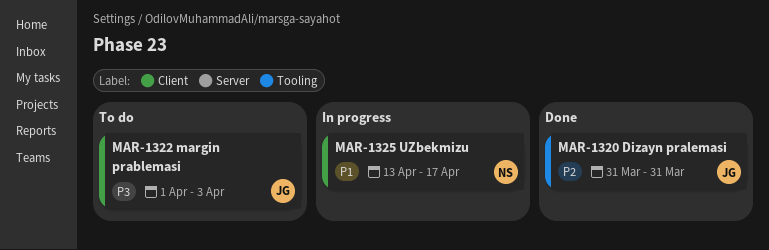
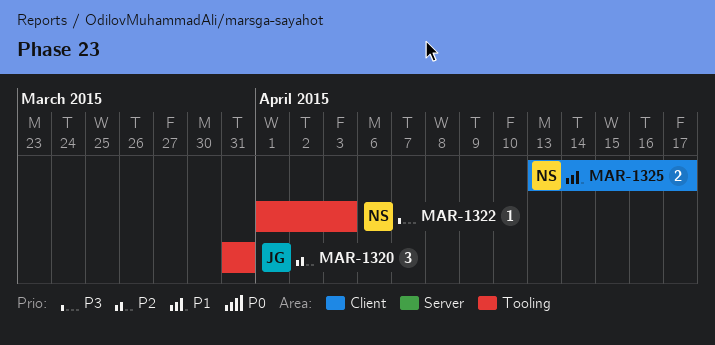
MAR-1322, owner: JG -> NS
MAR-1322, label: Client -> Tooling

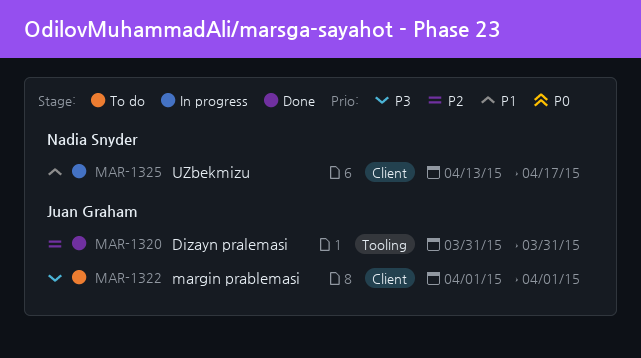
MAR-1322, owner: Nadia Snyder -> Juan Graham
MAR-1322, label: Tooling -> Client
MAR-1322, due: Apr 3 -> Apr 1

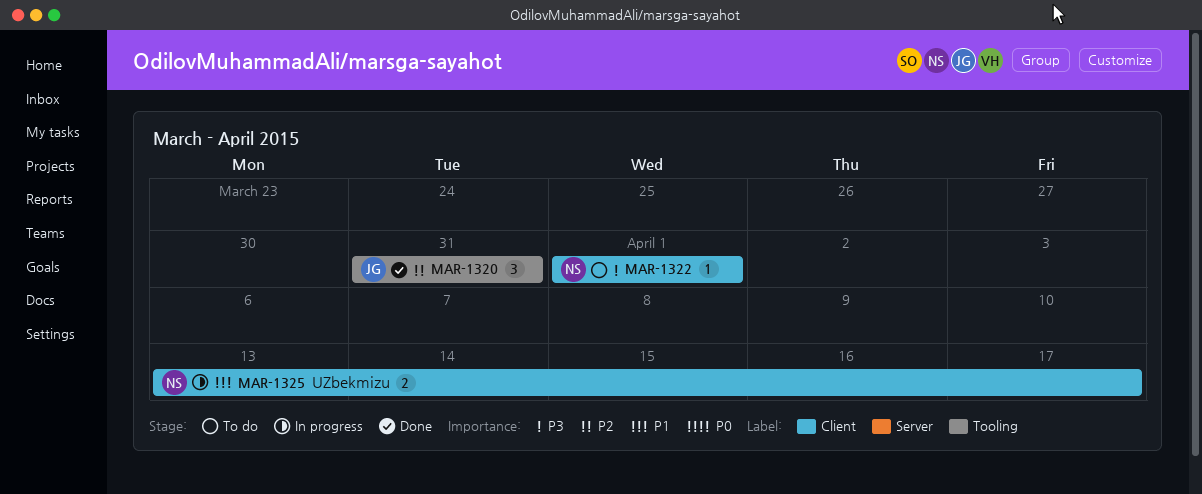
MAR-1322, owner: Juan Graham -> Nadia Snyder

